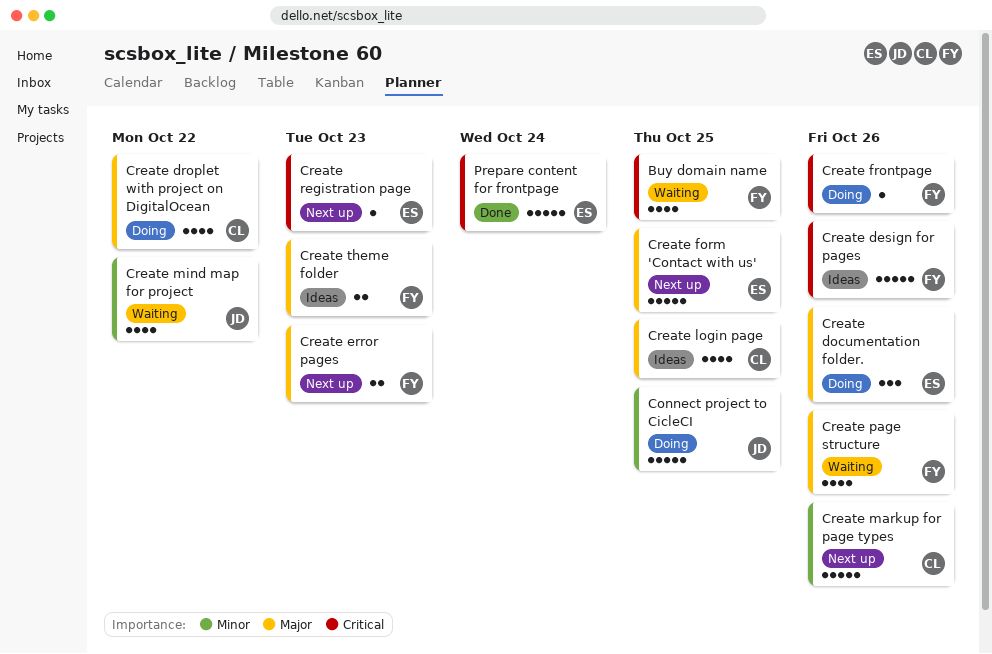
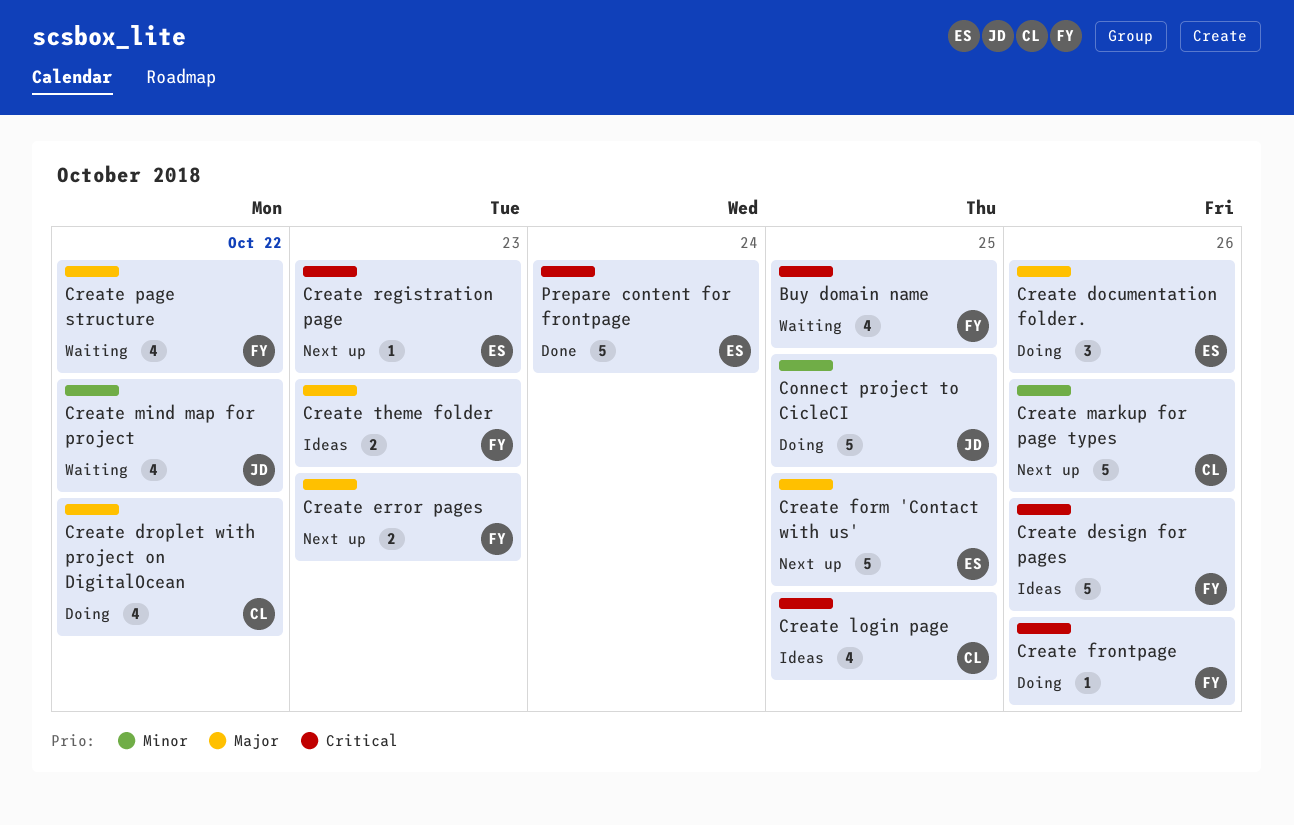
Create login page, priority: Major -> Critical
Create page structure, due: Oct 26 -> Oct 22

